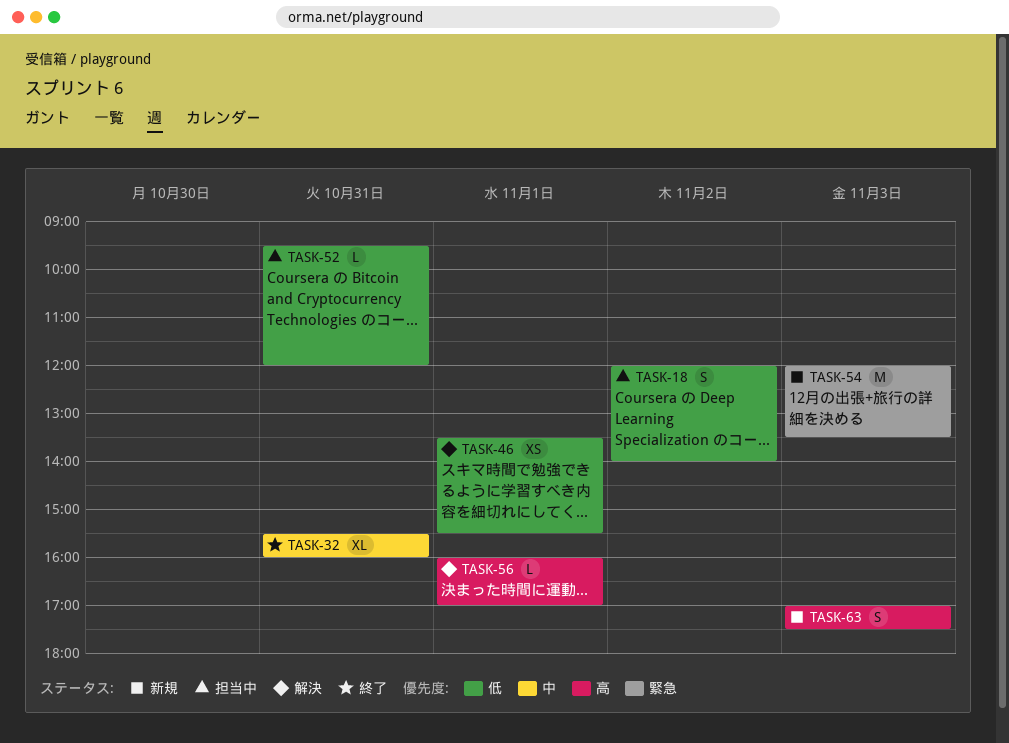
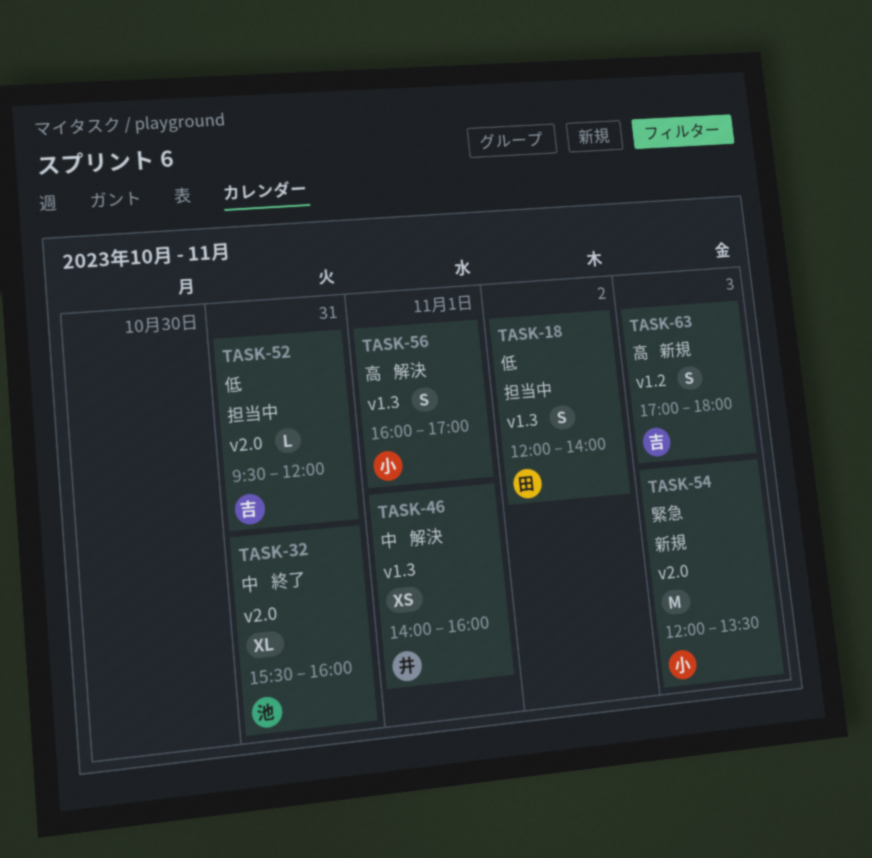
TASK-46, priority: 低 -> 中
TASK-46, begins: 13:30 -> 14:00
TASK-46, ends: 15:30 -> 16:00
TASK-56, estimate: L -> S
TASK-63, ends: 17:30 -> 18:00

